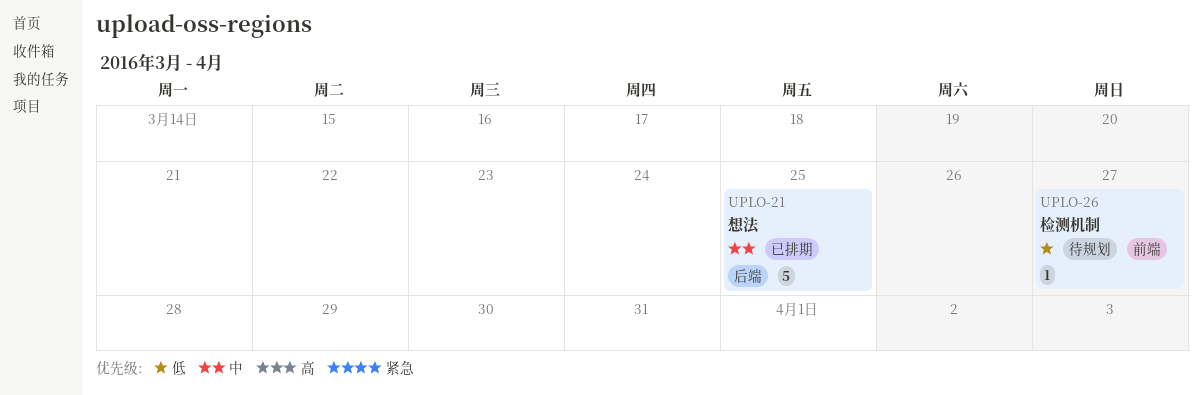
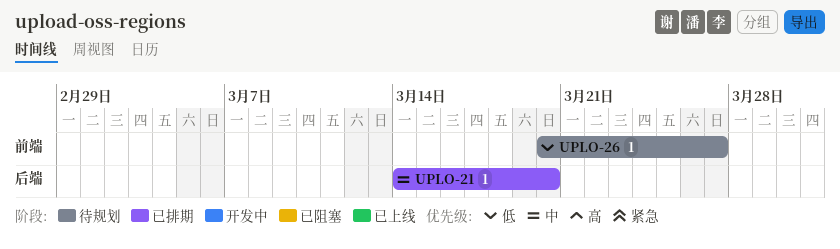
UPLO-21, estimate: 5 -> 1
UPLO-21, due: Mar 25 -> Mar 20

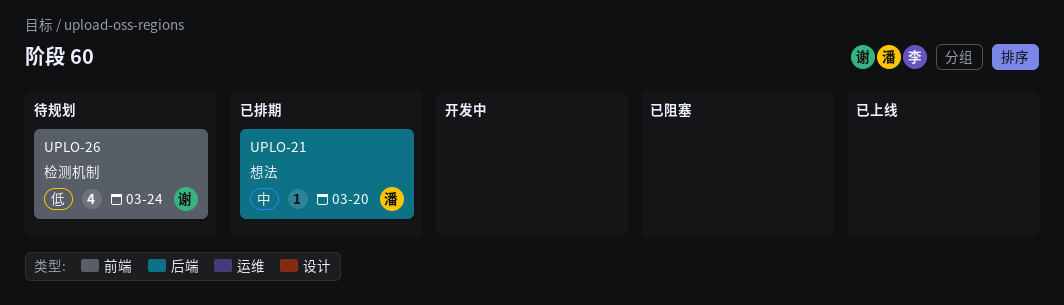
UPLO-26, estimate: 1 -> 4
UPLO-26, due: Mar 27 -> Mar 24

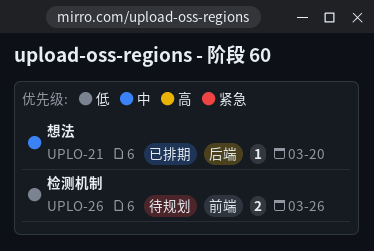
UPLO-26, estimate: 4 -> 2
UPLO-26, due: Mar 24 -> Mar 26

